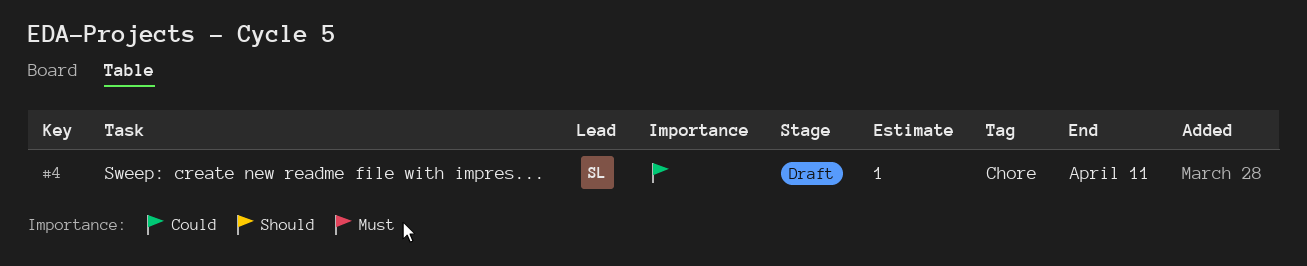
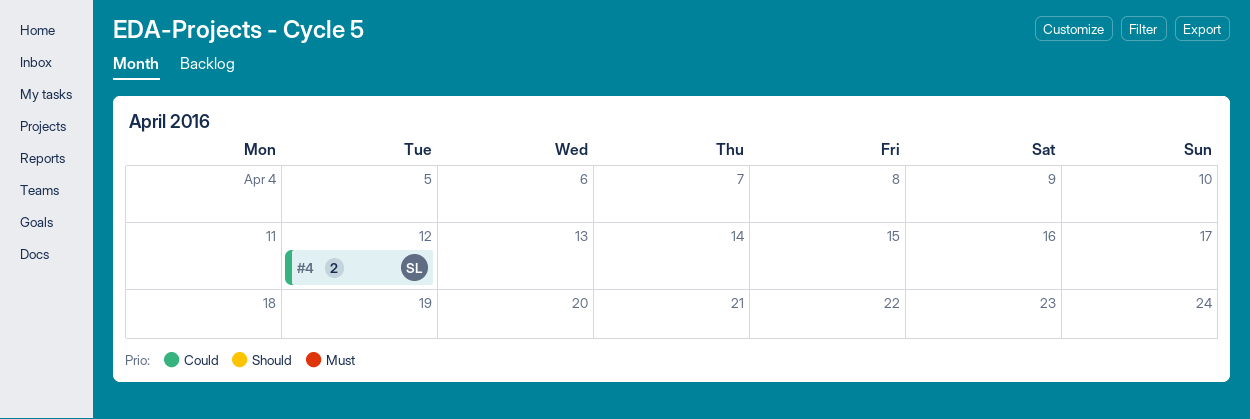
#4, estimate: 1 -> 2
#4, due: Apr 11 -> Apr 12

